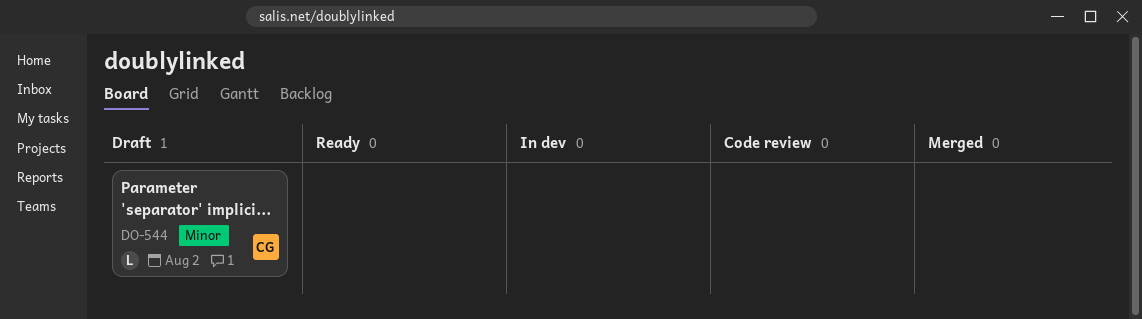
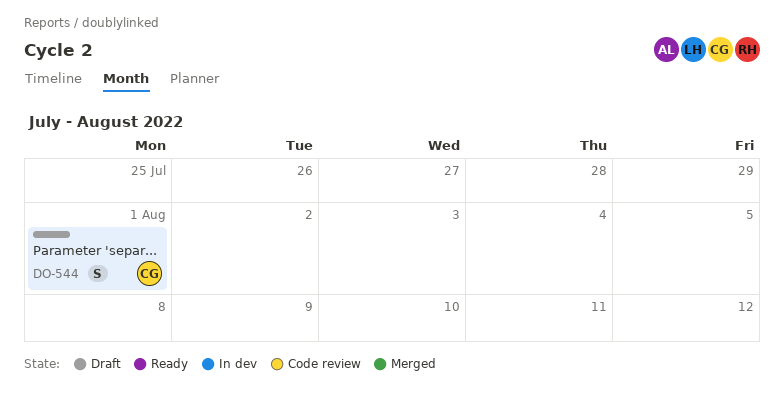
DO-544, estimate: L -> S
DO-544, due: Aug 2 -> Aug 1

